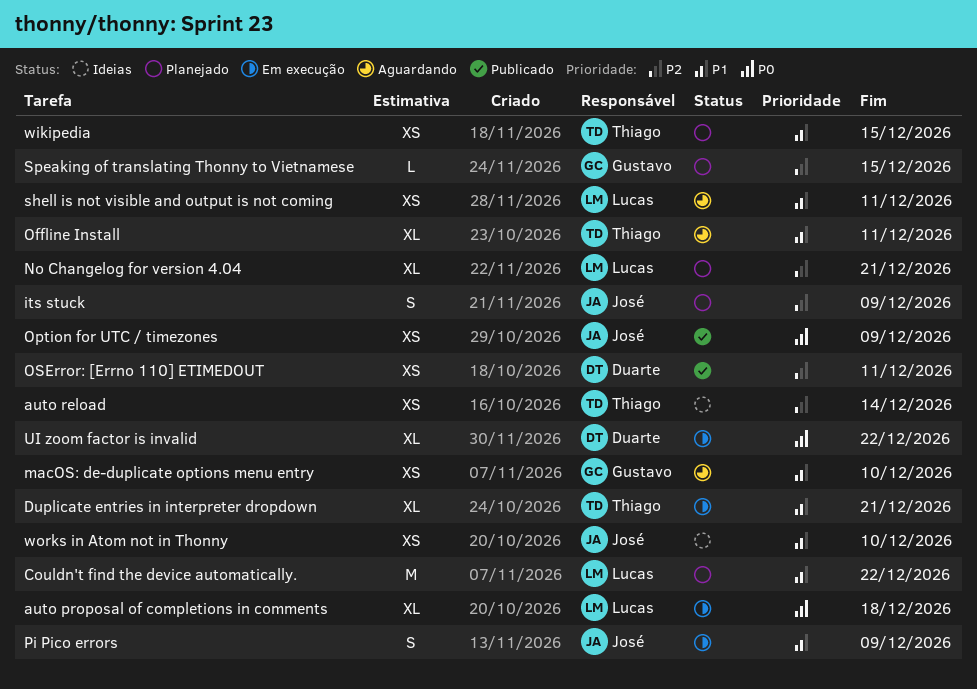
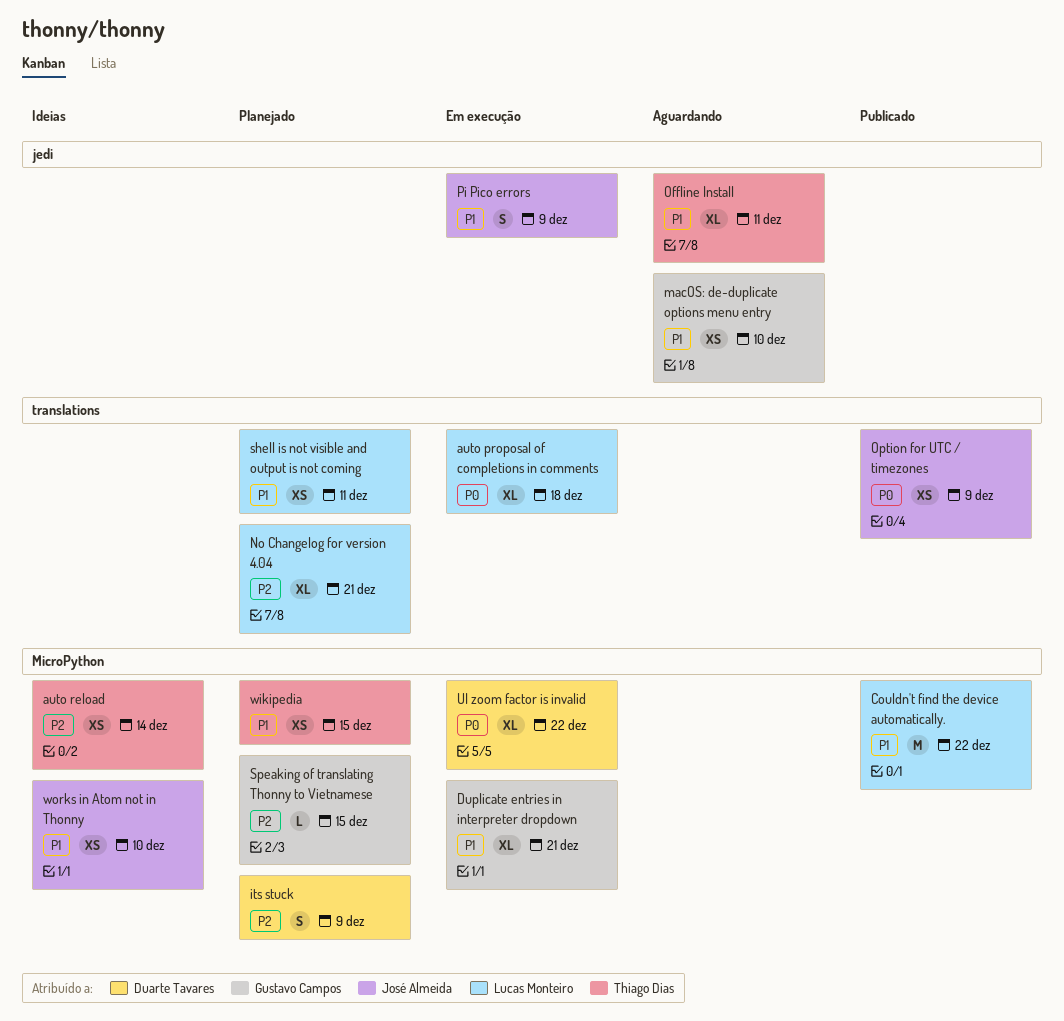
Couldn't find the device automatically., status: Planejado -> Publicado
Duplicate entries in interpreter dropdown, owner: Thiago Dias -> Gustavo Campos
its stuck, owner: José Almeida -> Duarte Tavares
OSError: [Errno 110] ETIMEDOUT: present -> none
shell is not visible and output is not coming, status: Aguardando -> Planejado

